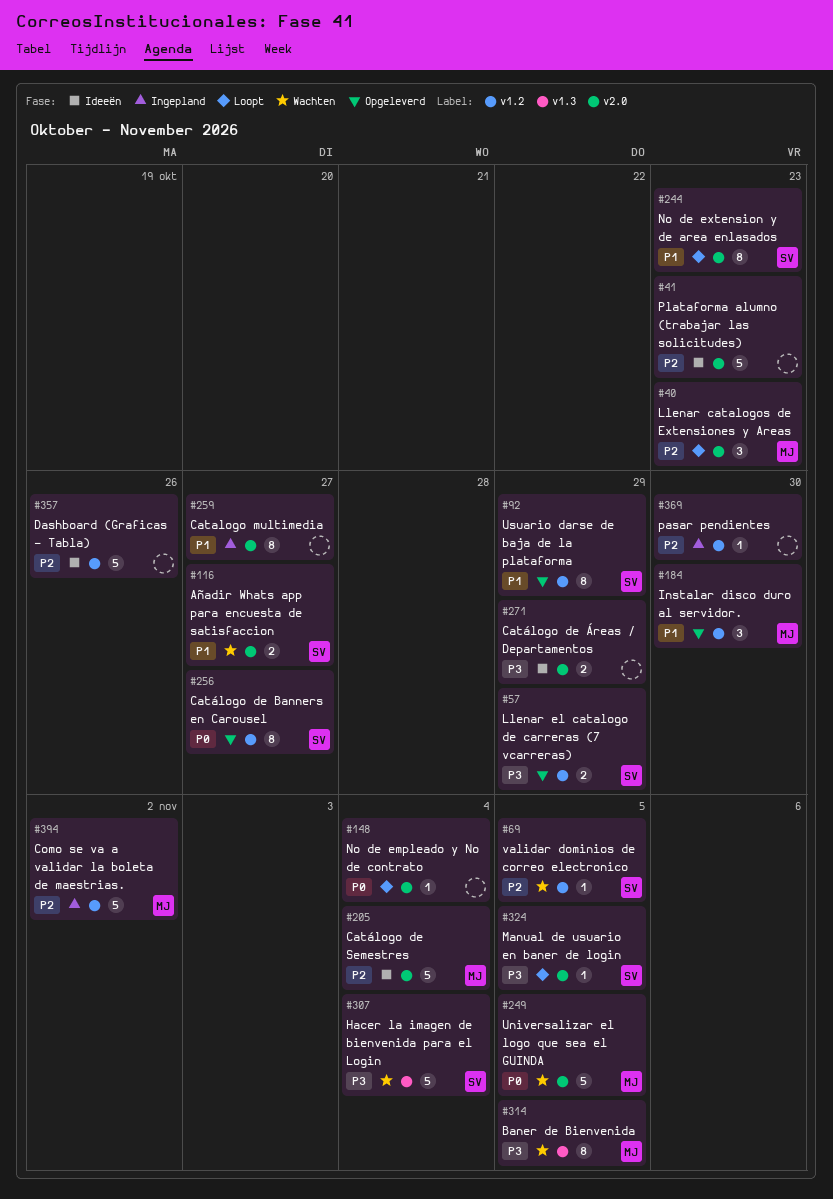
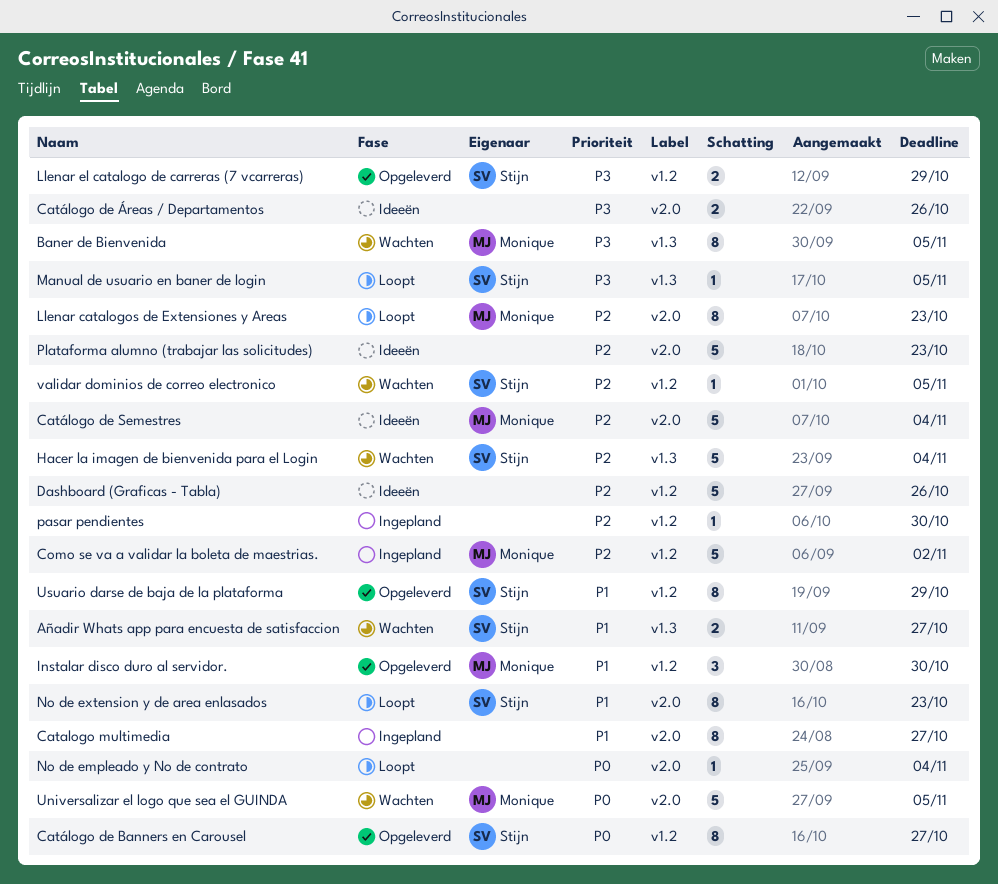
Añadir Whats app para encuesta de satisfaccion, label: v2.0 -> v1.3
Catálogo de Áreas / Departamentos, due: Oct 29 -> Oct 26
Hacer la imagen de bienvenida para el Login, priority: P3 -> P2
Llenar catalogos de Extensiones y Areas, estimate: 3 -> 8
Manual de usuario en baner de login, label: v2.0 -> v1.3

